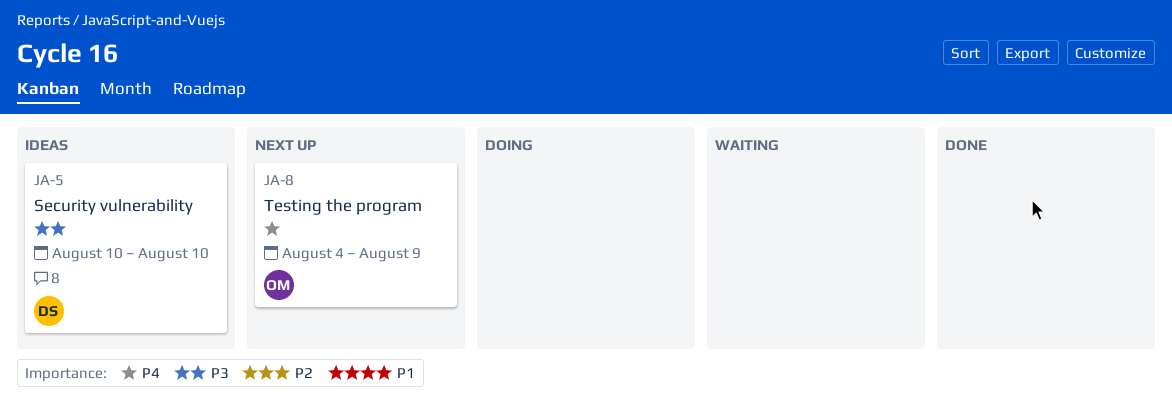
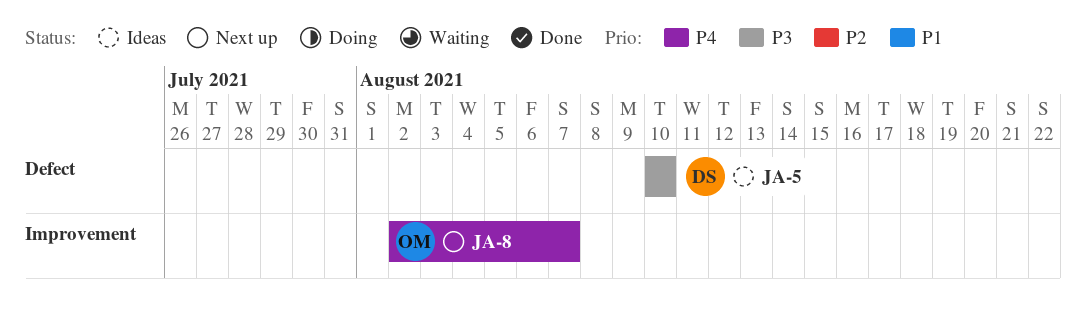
JA-8, start: Aug 4 -> Aug 2
JA-8, due: Aug 9 -> Aug 7

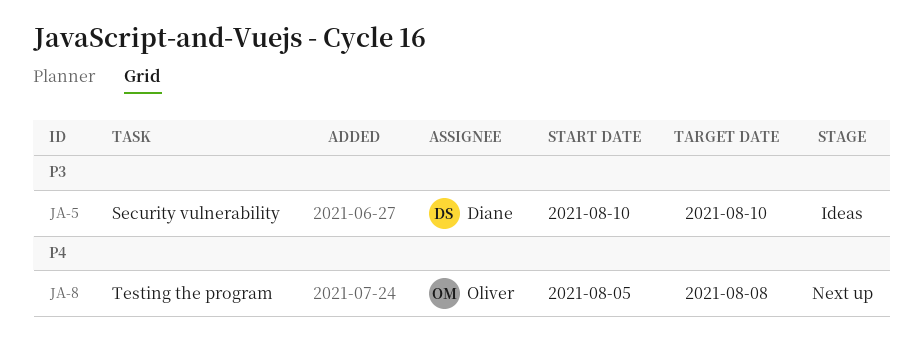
JA-8, start: Aug 2 -> Aug 5
JA-8, due: Aug 7 -> Aug 8

